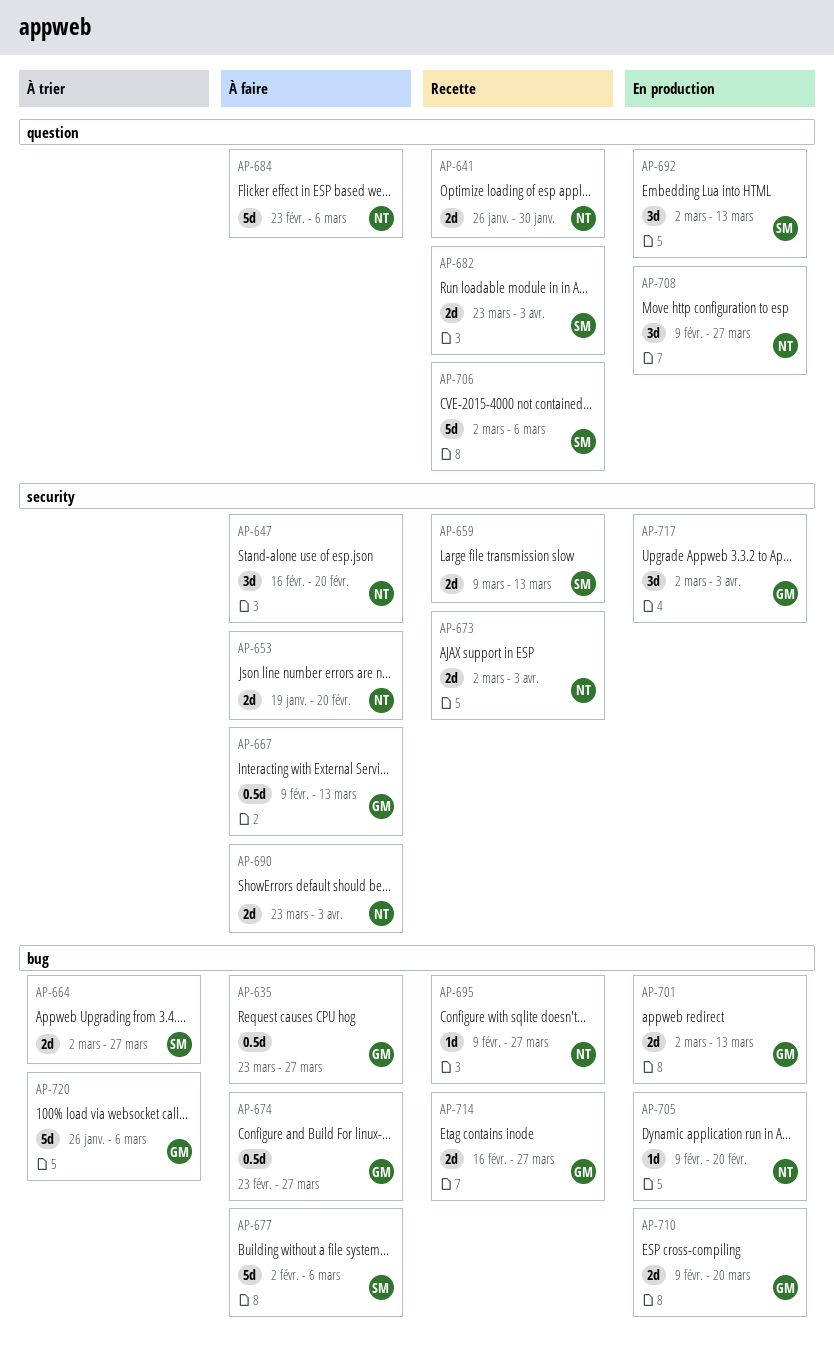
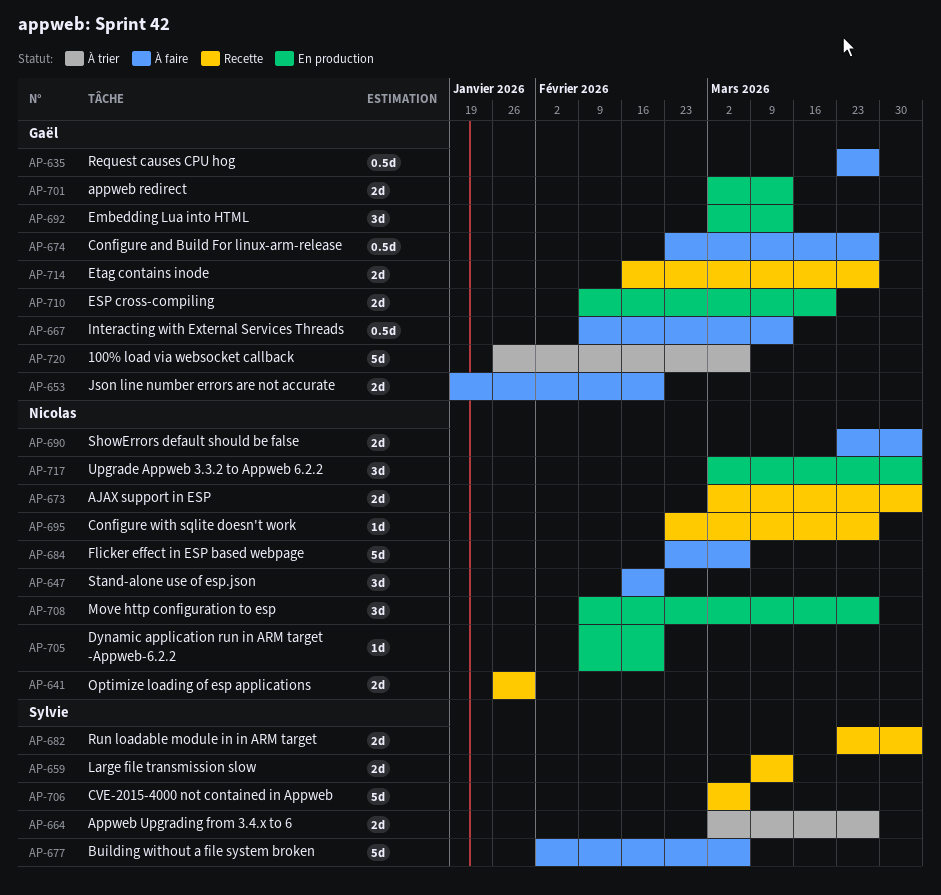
AP-653, owner: Nicolas -> Gaël
AP-692, owner: Sylvie -> Gaël
AP-695, start: Feb 9 -> Feb 23
AP-717, owner: Gaël -> Nicolas

